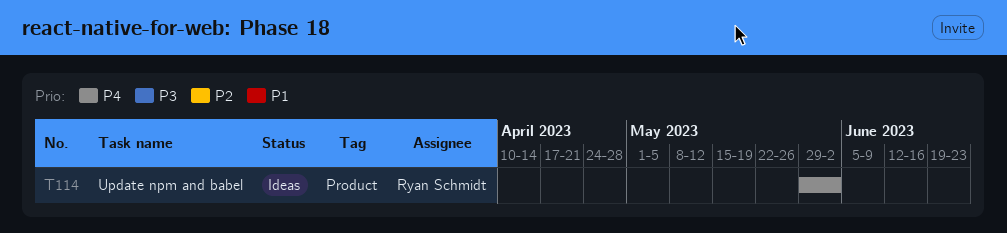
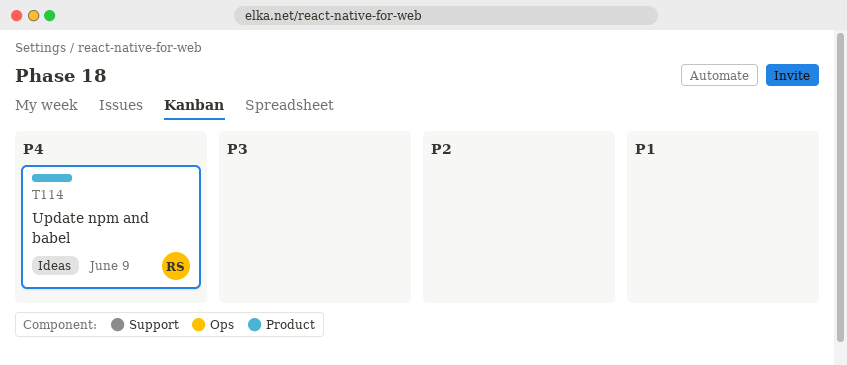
T114, due: Jun 2 -> Jun 9

